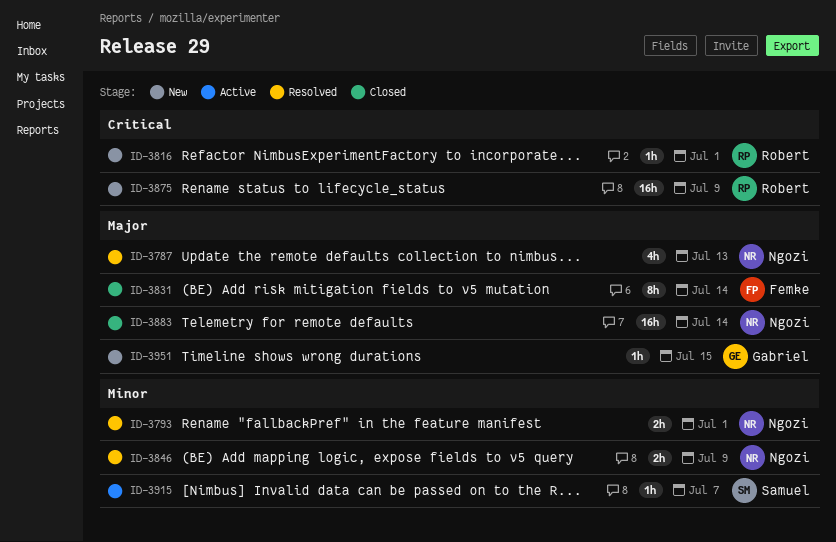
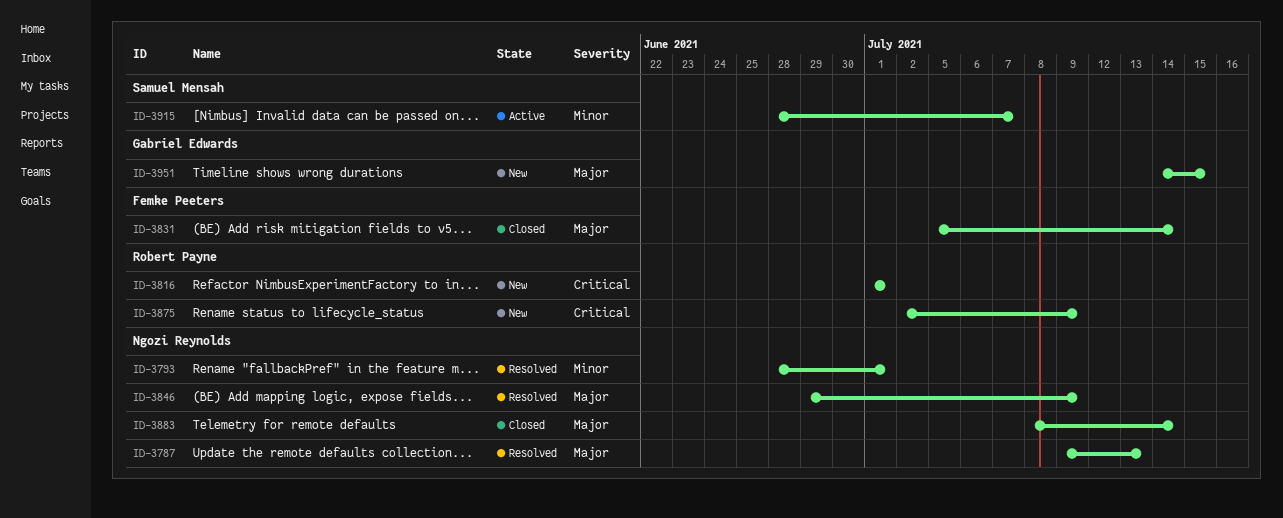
ID-3846, priority: Minor -> Major

